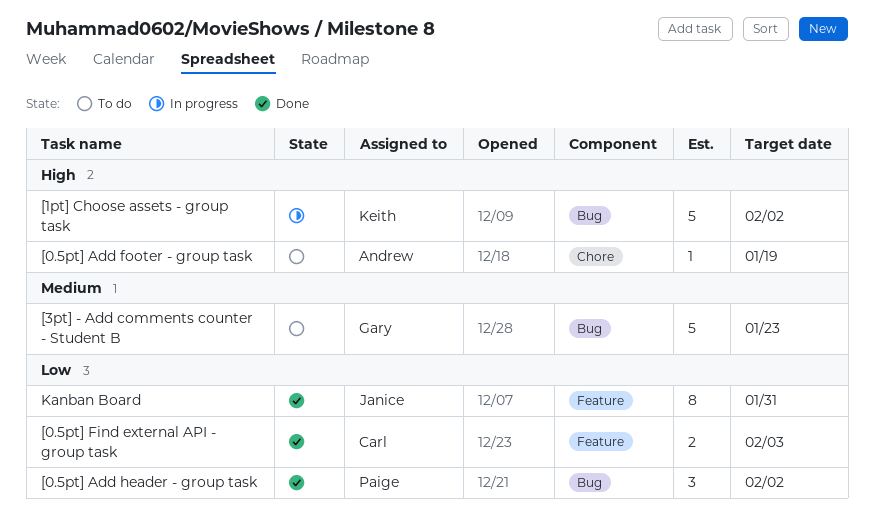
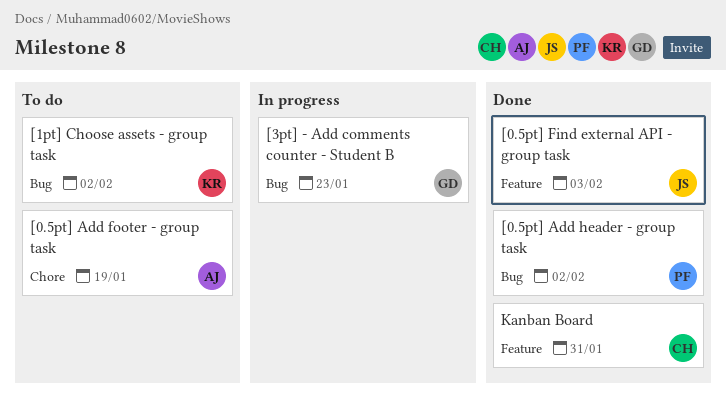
[0.5pt] Find external API - group task, owner: Carl -> Janice
[1pt] Choose assets - group task, status: In progress -> To do
[3pt] - Add comments counter - Student B, status: To do -> In progress
Kanban Board, owner: Janice -> Carl

